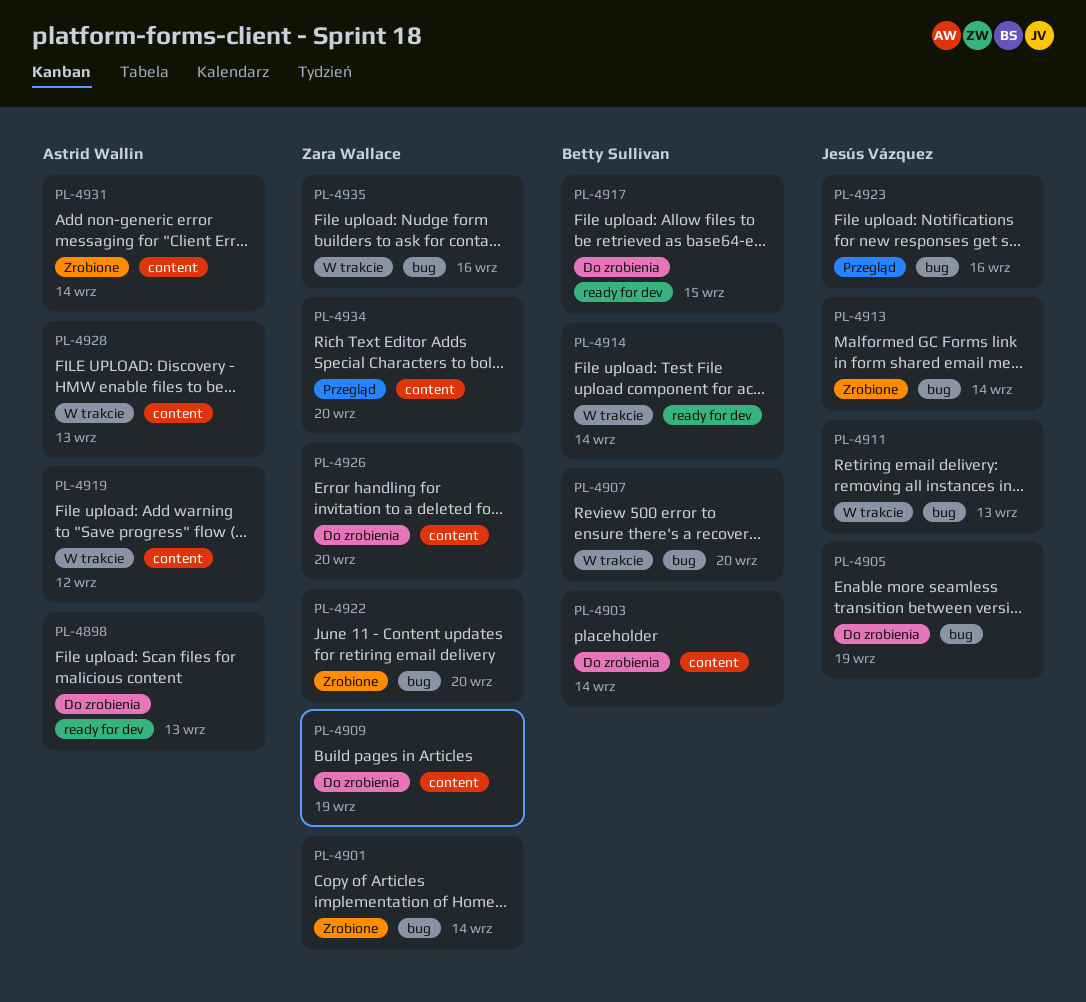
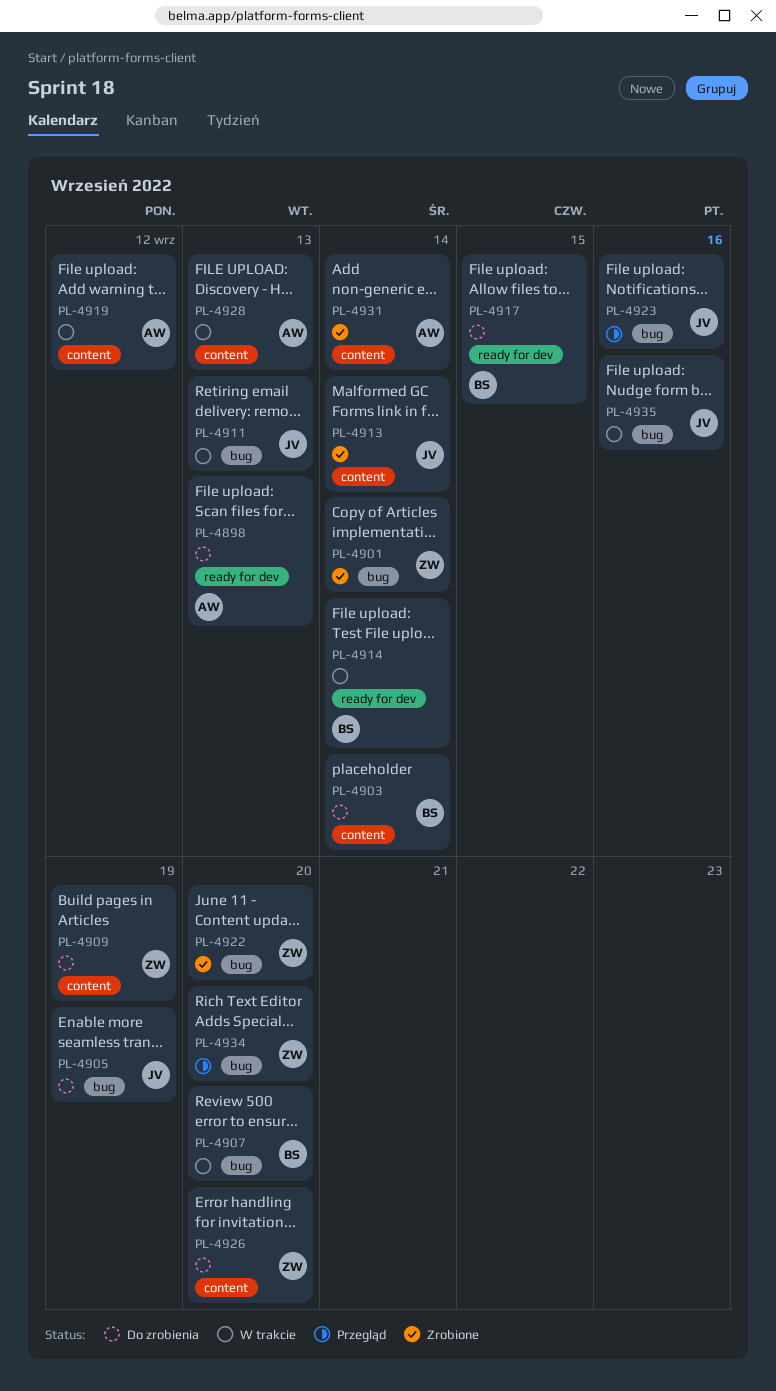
PL-4913, label: bug -> content
PL-4934, label: content -> bug
PL-4935, owner: Zara Wallace -> Jesús Vázquez

